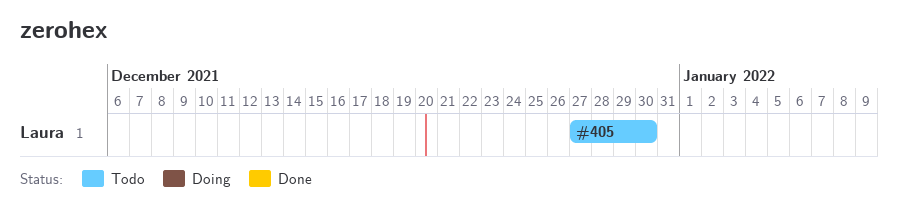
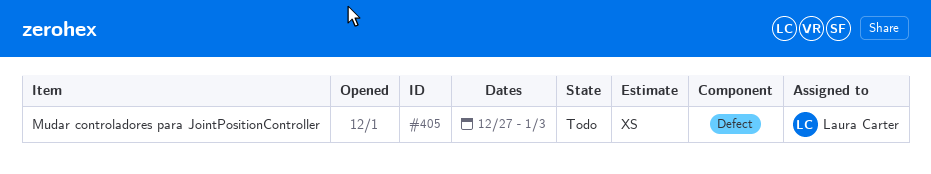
#405, due: Dec 30 -> Jan 3

